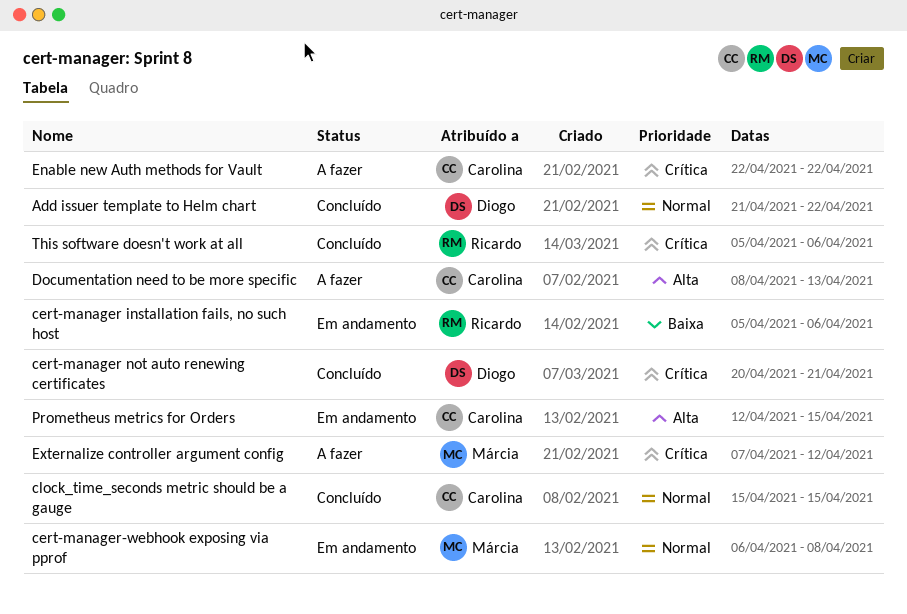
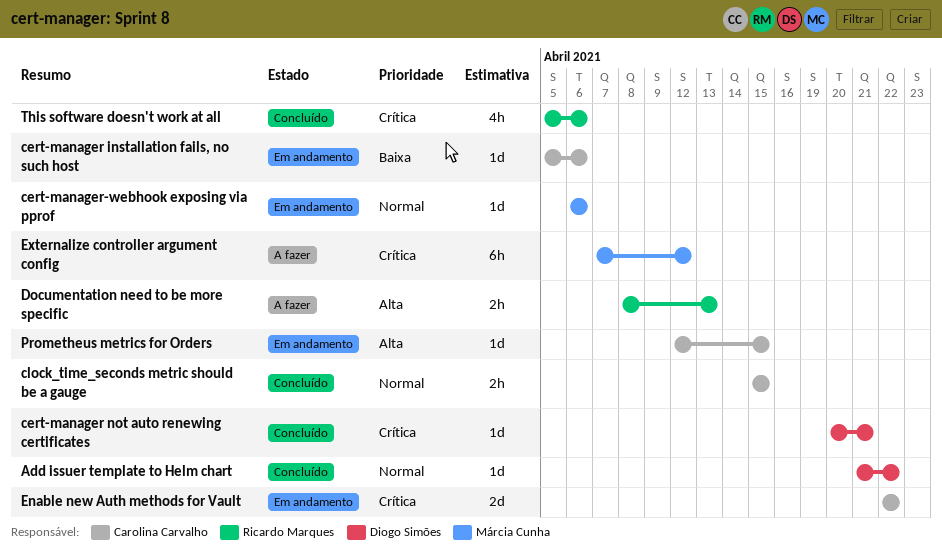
cert-manager installation fails, no such host, owner: Ricardo Marques -> Carolina Carvalho
cert-manager-webhook exposing via pprof, due: Apr 8 -> Apr 6
Documentation need to be more specific, owner: Carolina Carvalho -> Ricardo Marques
Enable new Auth methods for Vault, status: A fazer -> Em andamento

